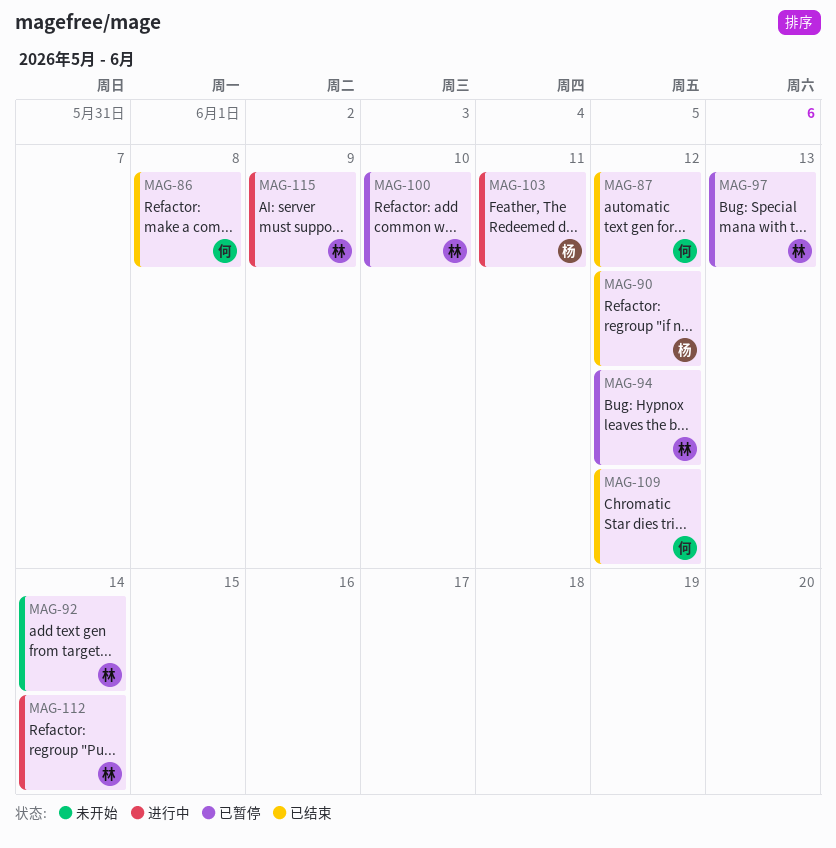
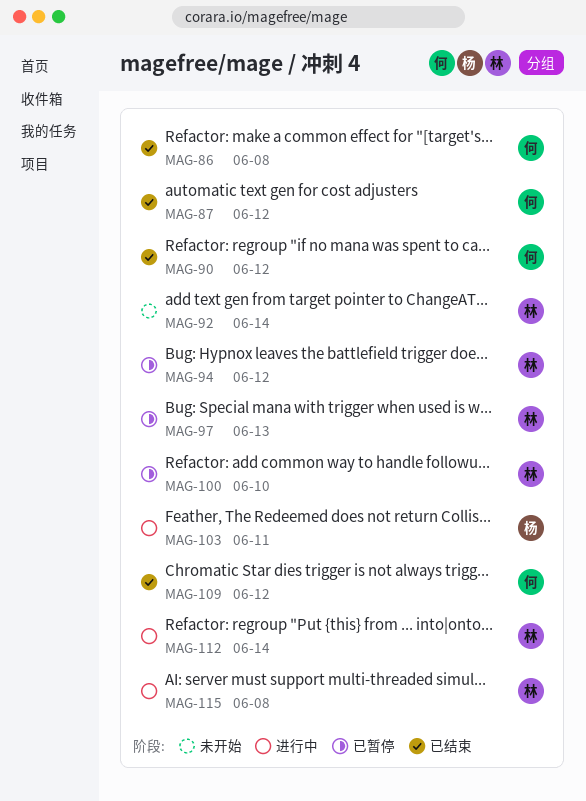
MAG-90, owner: 杨 -> 何
MAG-115, due: Jun 9 -> Jun 8

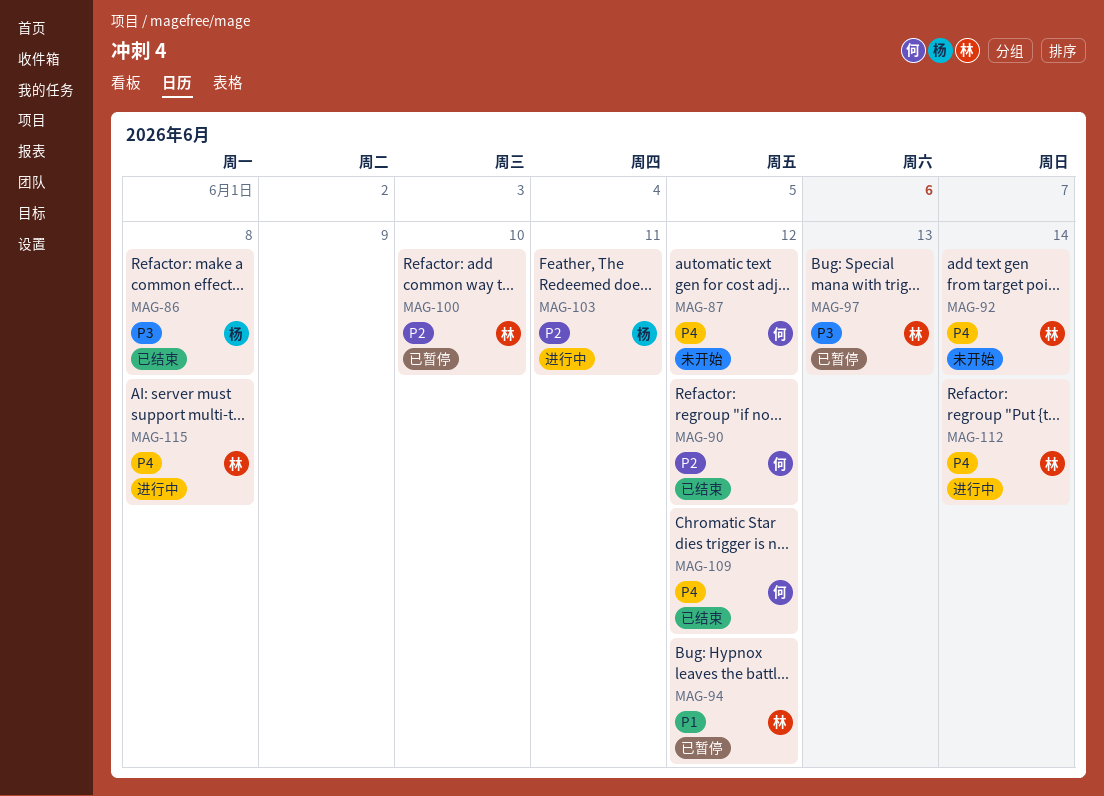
MAG-86, owner: 何 -> 杨
MAG-87, status: 已结束 -> 未开始

